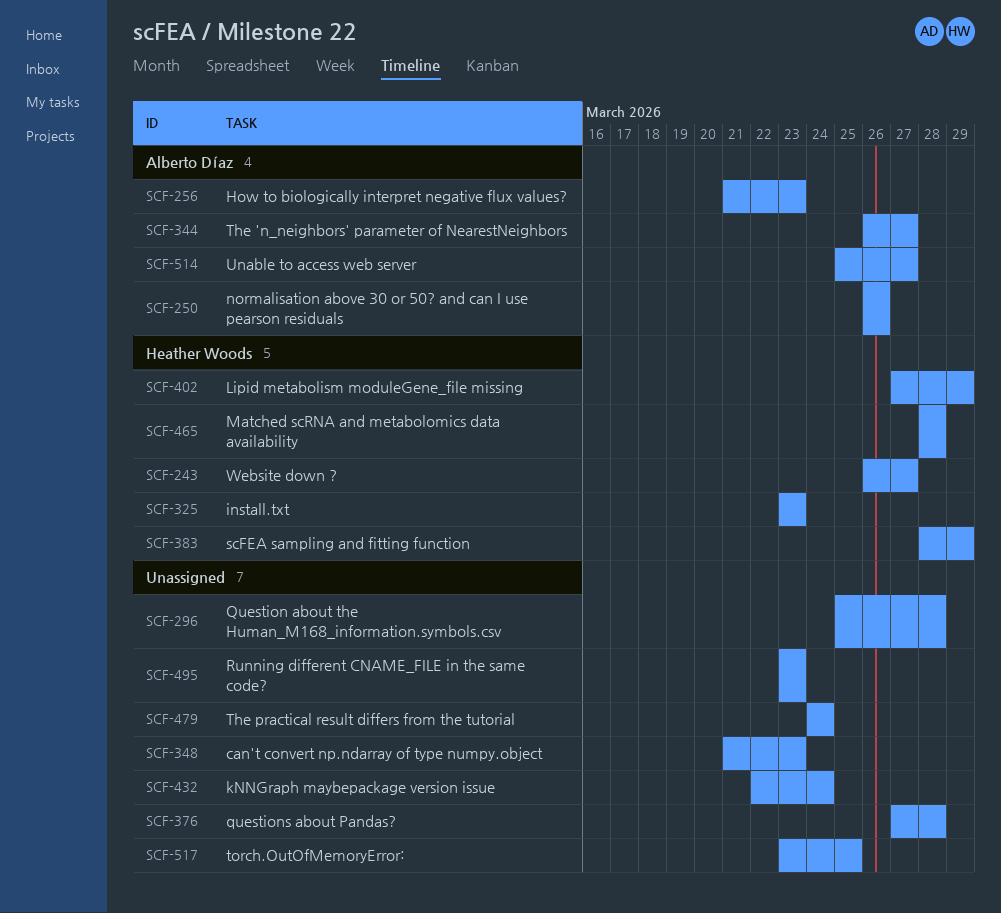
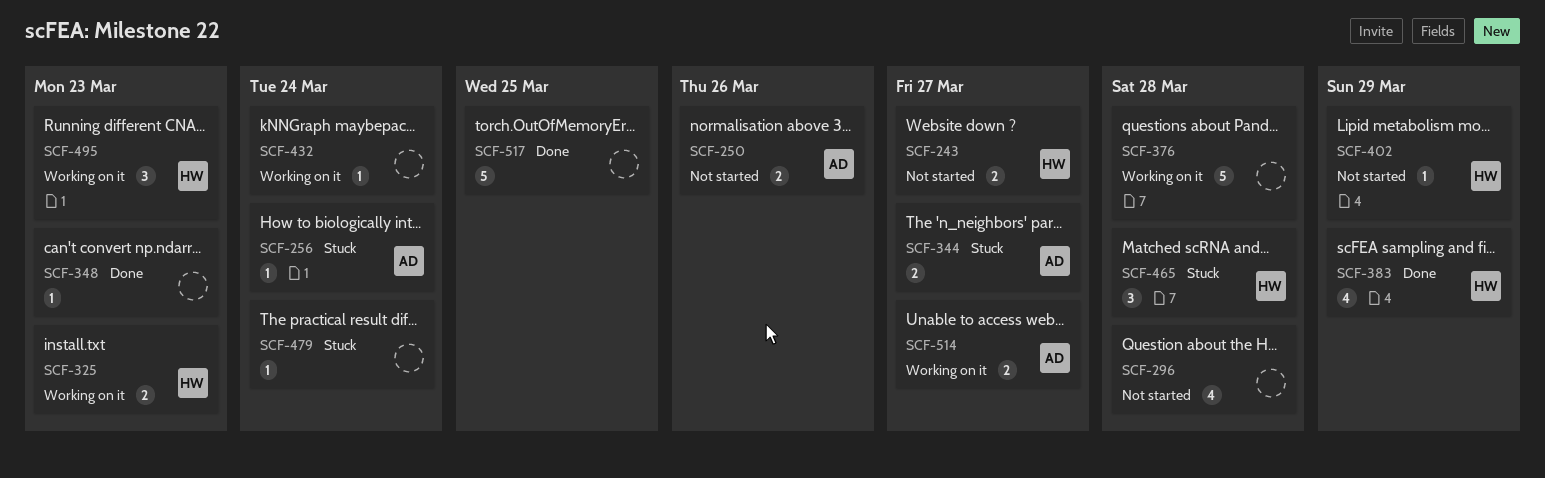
SCF-256, due: Mar 23 -> Mar 24
SCF-495, owner: none -> Heather Woods

